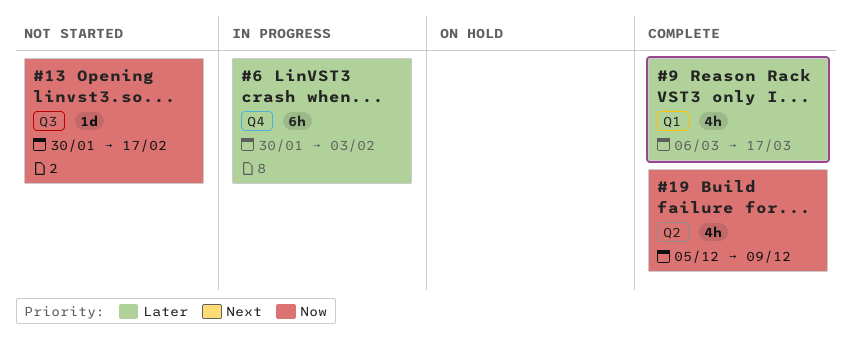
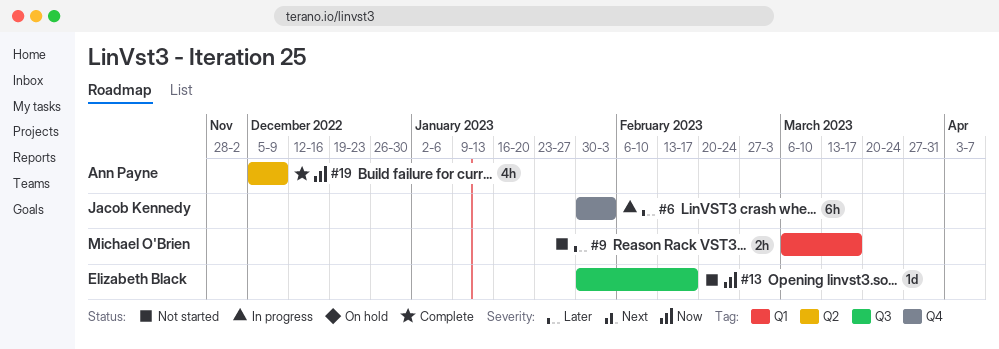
#9, status: Complete -> Not started
#9, estimate: 4h -> 2h

